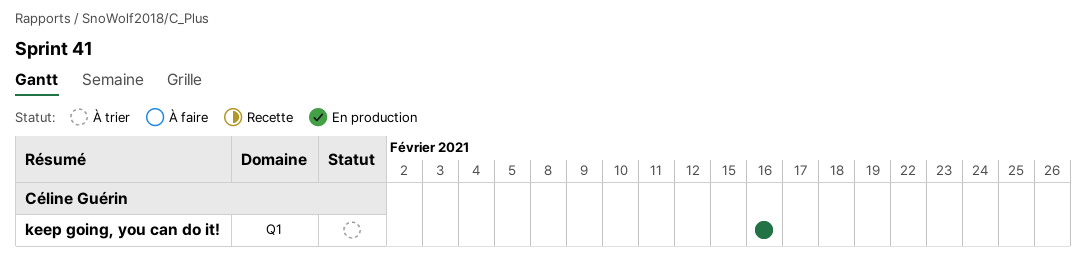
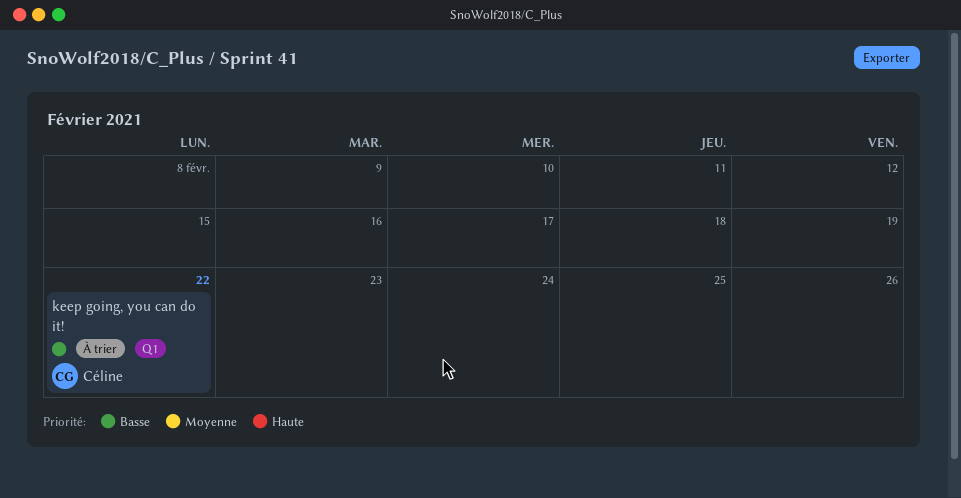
keep going, you can do it!, due: Feb 16 -> Feb 22

